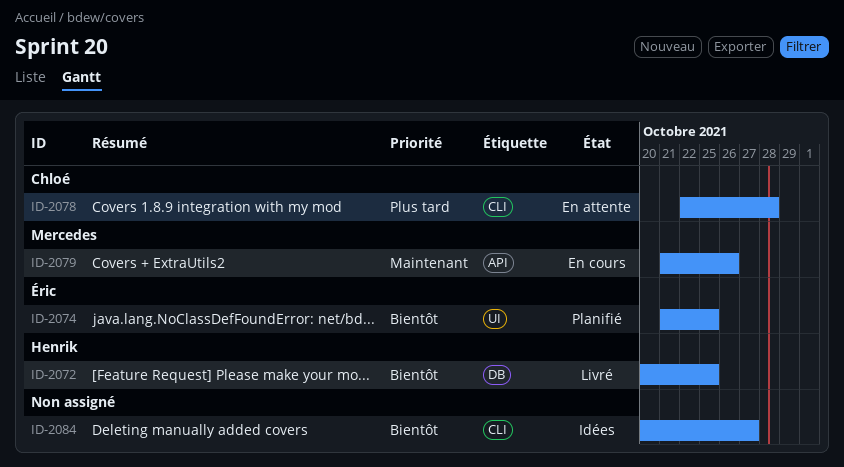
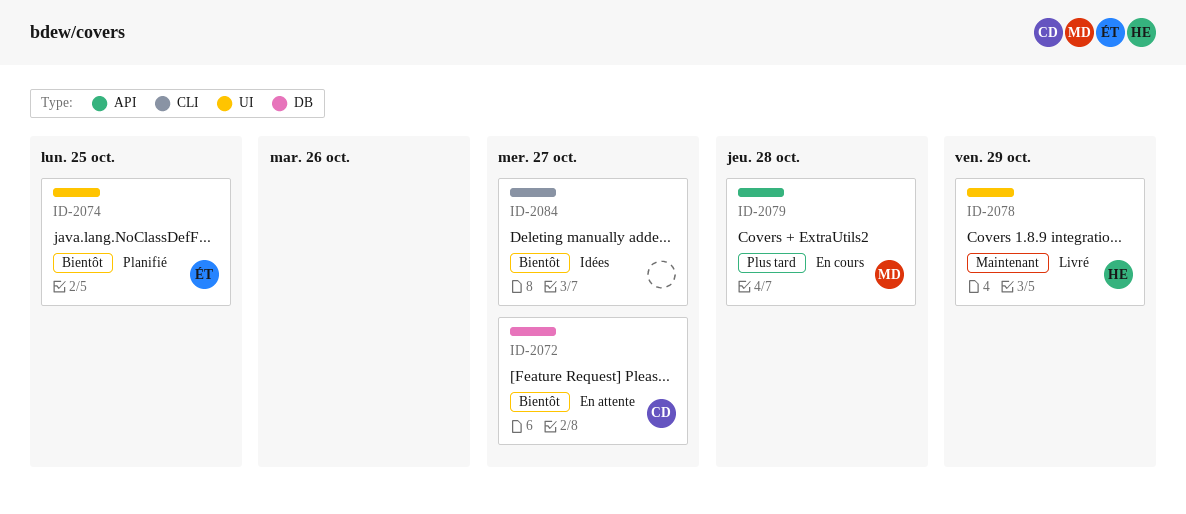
ID-2072, status: Livré -> En attente
ID-2072, owner: Henrik -> Chloé
ID-2072, due: Oct 25 -> Oct 27
ID-2078, status: En attente -> Livré
ID-2078, owner: Chloé -> Henrik
ID-2078, priority: Plus tard -> Maintenant
ID-2078, label: CLI -> UI
ID-2078, due: Oct 28 -> Oct 29
ID-2079, priority: Maintenant -> Plus tard
ID-2079, due: Oct 26 -> Oct 28

